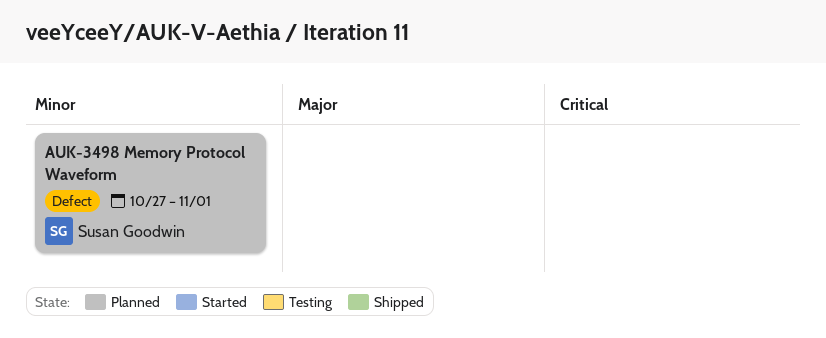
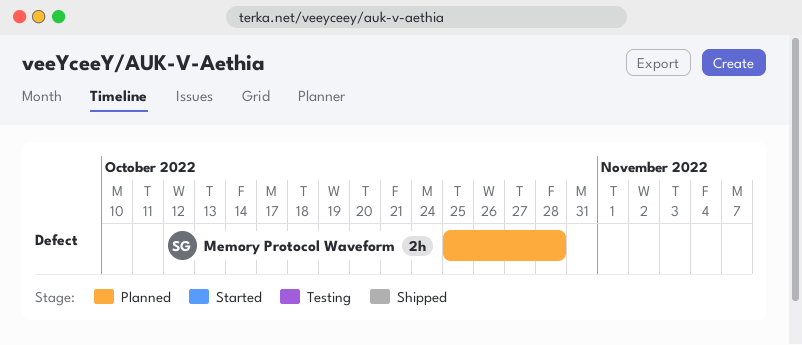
Memory Protocol Waveform, start: Oct 27 -> Oct 25
Memory Protocol Waveform, due: Nov 1 -> Oct 28

